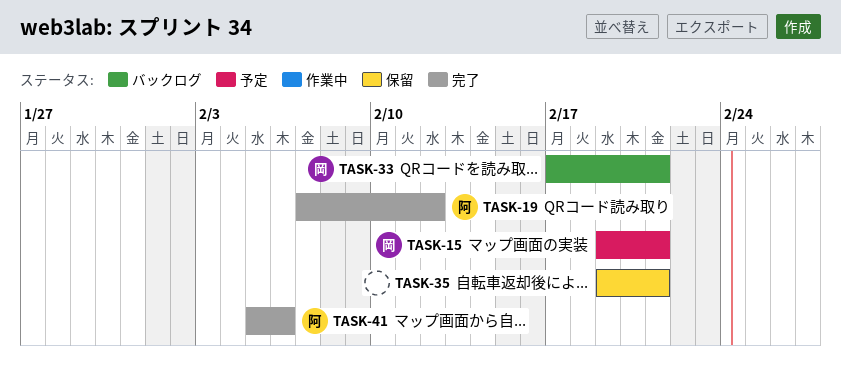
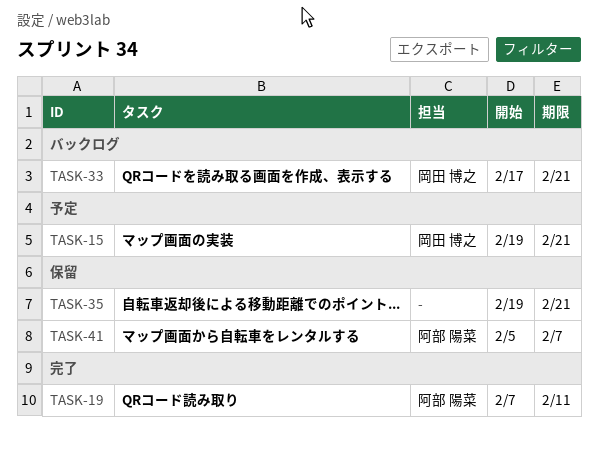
TASK-19, due: Feb 12 -> Feb 11
TASK-41, status: 完了 -> 保留
TASK-41, due: Feb 6 -> Feb 7

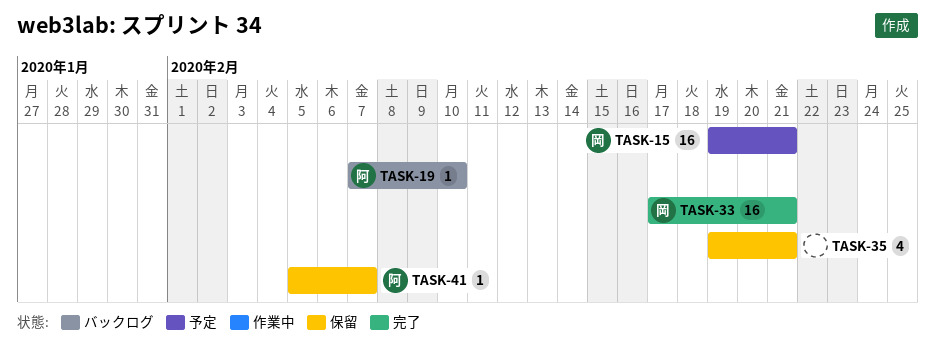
TASK-19, status: 完了 -> バックログ
TASK-19, due: Feb 11 -> Feb 10
TASK-33, status: バックログ -> 完了

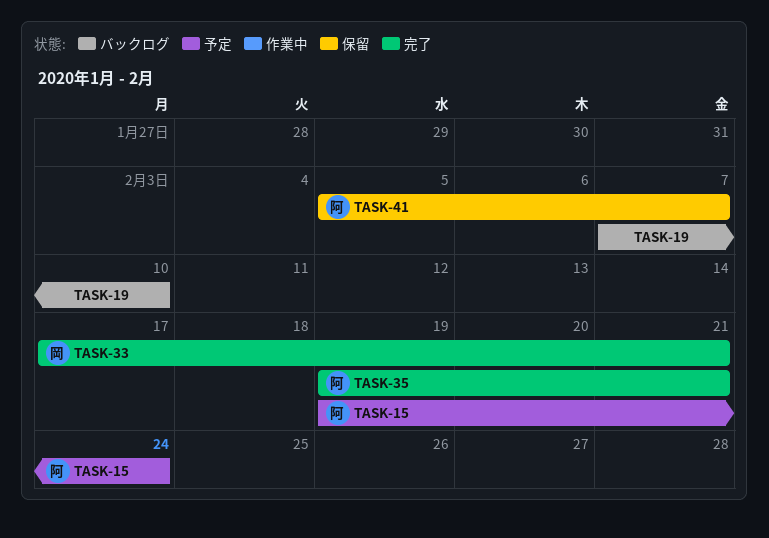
TASK-15, owner: 岡 -> 阿
TASK-15, due: Feb 21 -> Feb 24
TASK-19, owner: 阿 -> none
TASK-35, status: 保留 -> 完了
TASK-35, owner: none -> 阿

